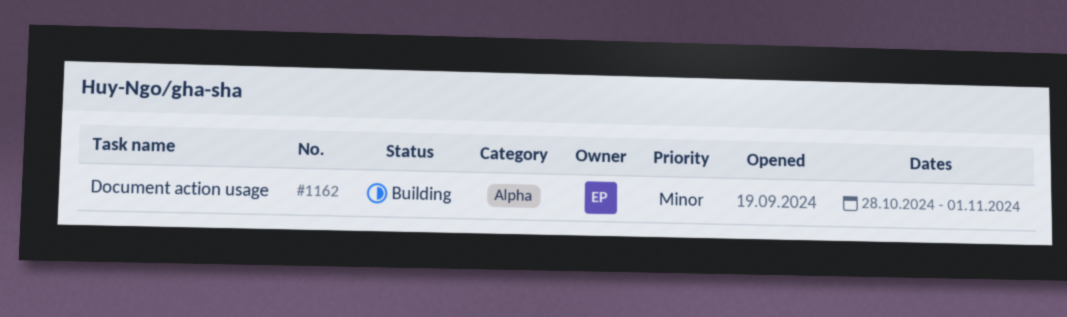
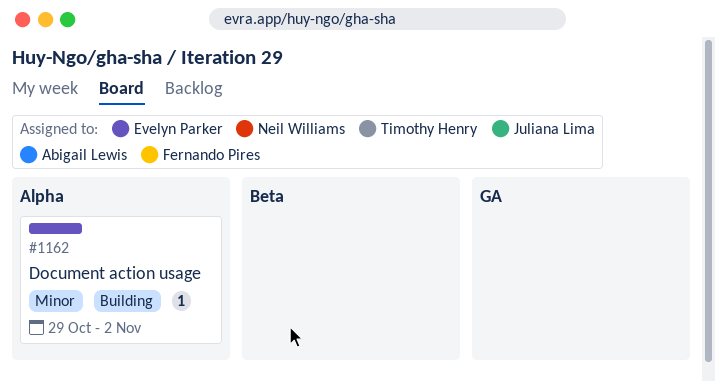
#1162, start: Oct 28 -> Oct 29
#1162, due: Nov 1 -> Nov 2

